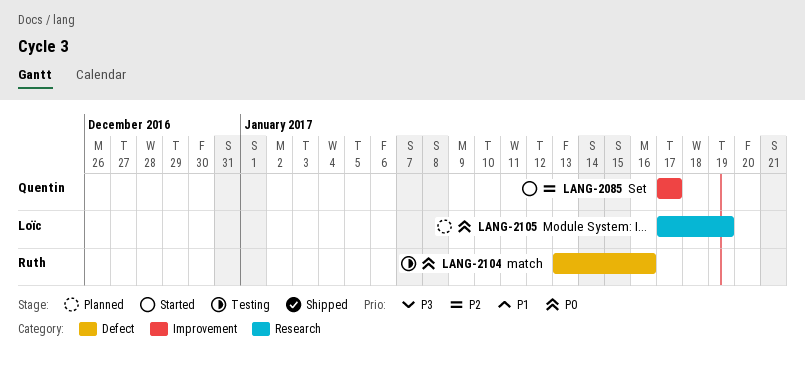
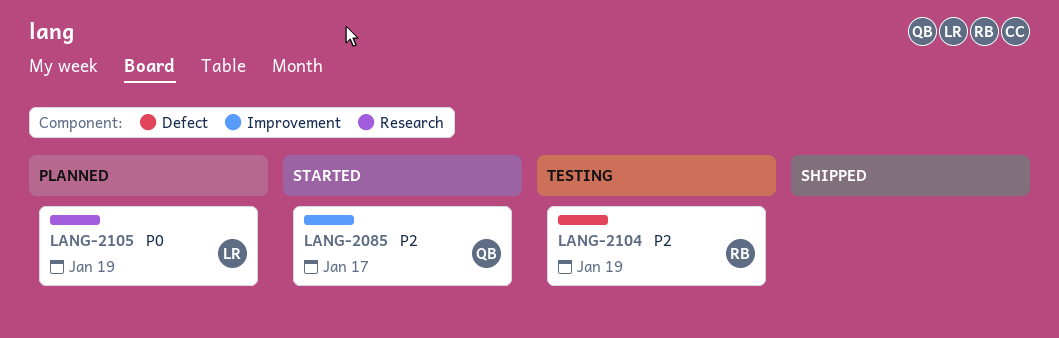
LANG-2104, priority: P0 -> P2
LANG-2104, due: Jan 16 -> Jan 19

